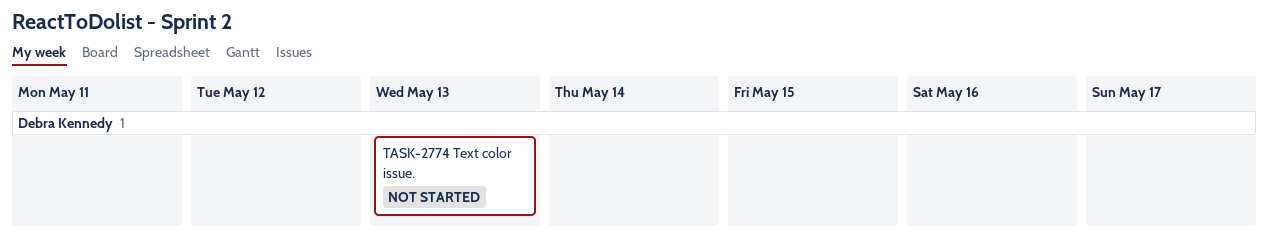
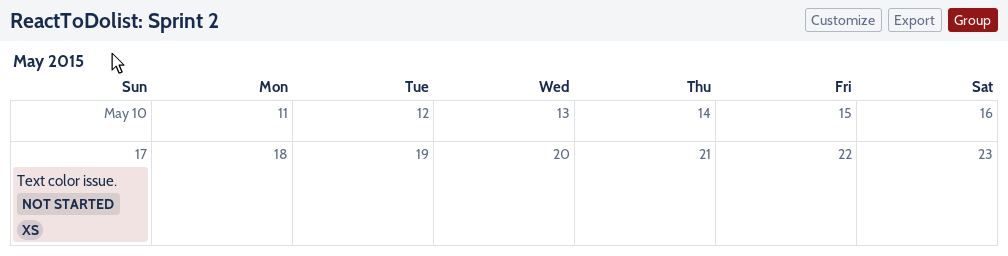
Text color issue., due: May 13 -> May 17

